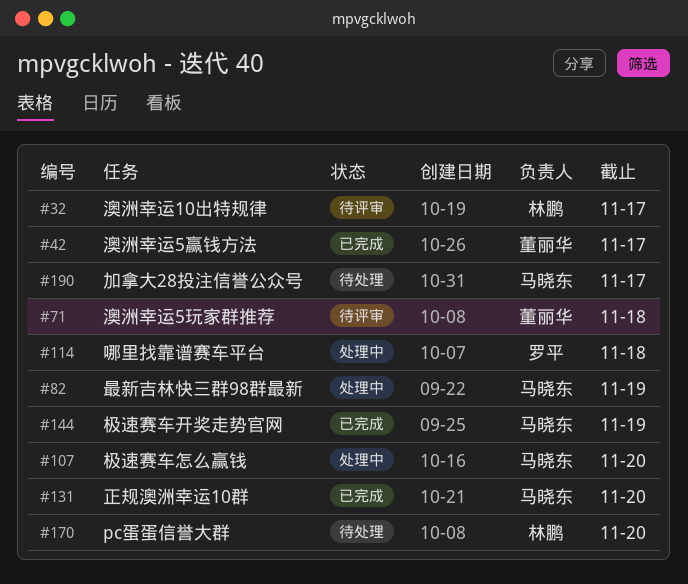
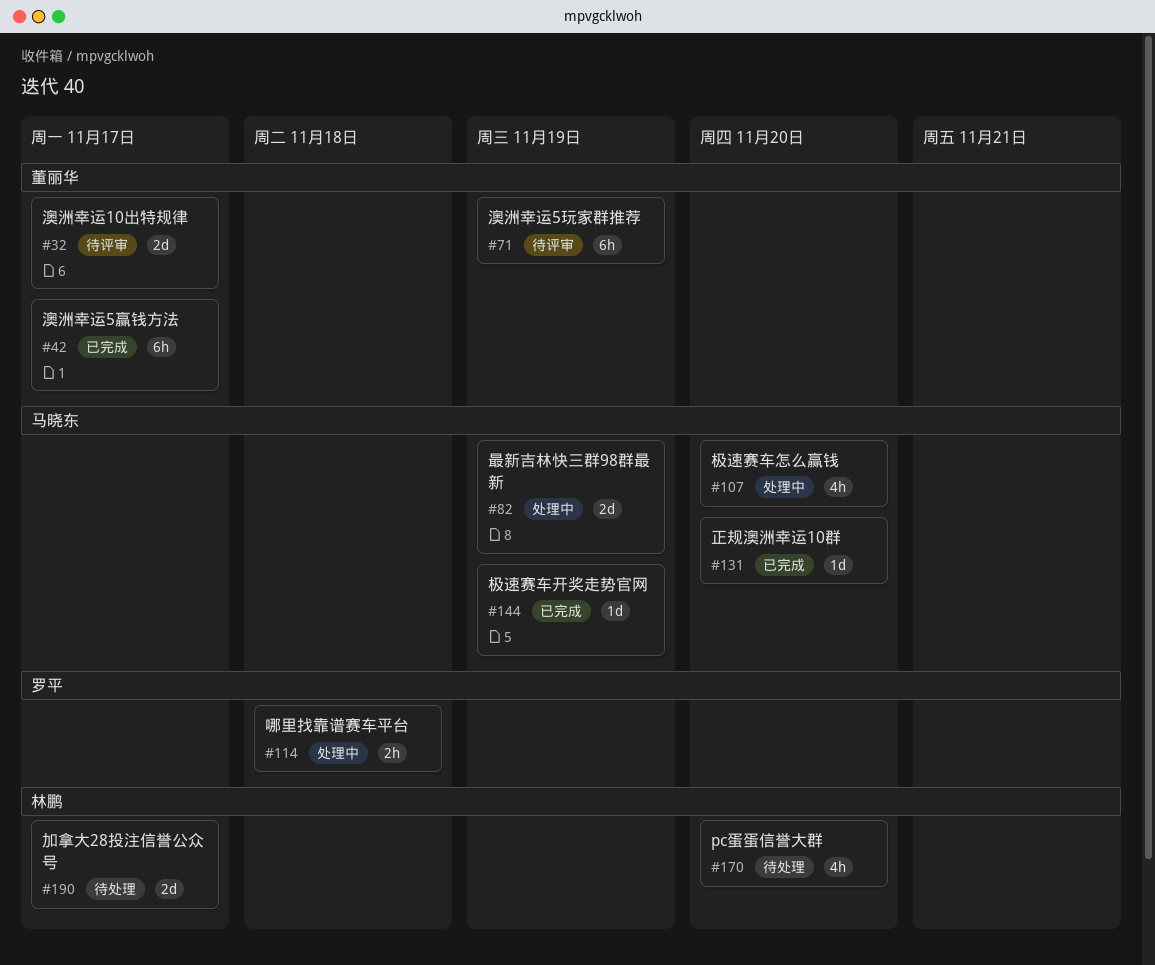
#32, owner: 林鹏 -> 董丽华
#71, due: Nov 18 -> Nov 19
#190, owner: 马晓东 -> 林鹏

